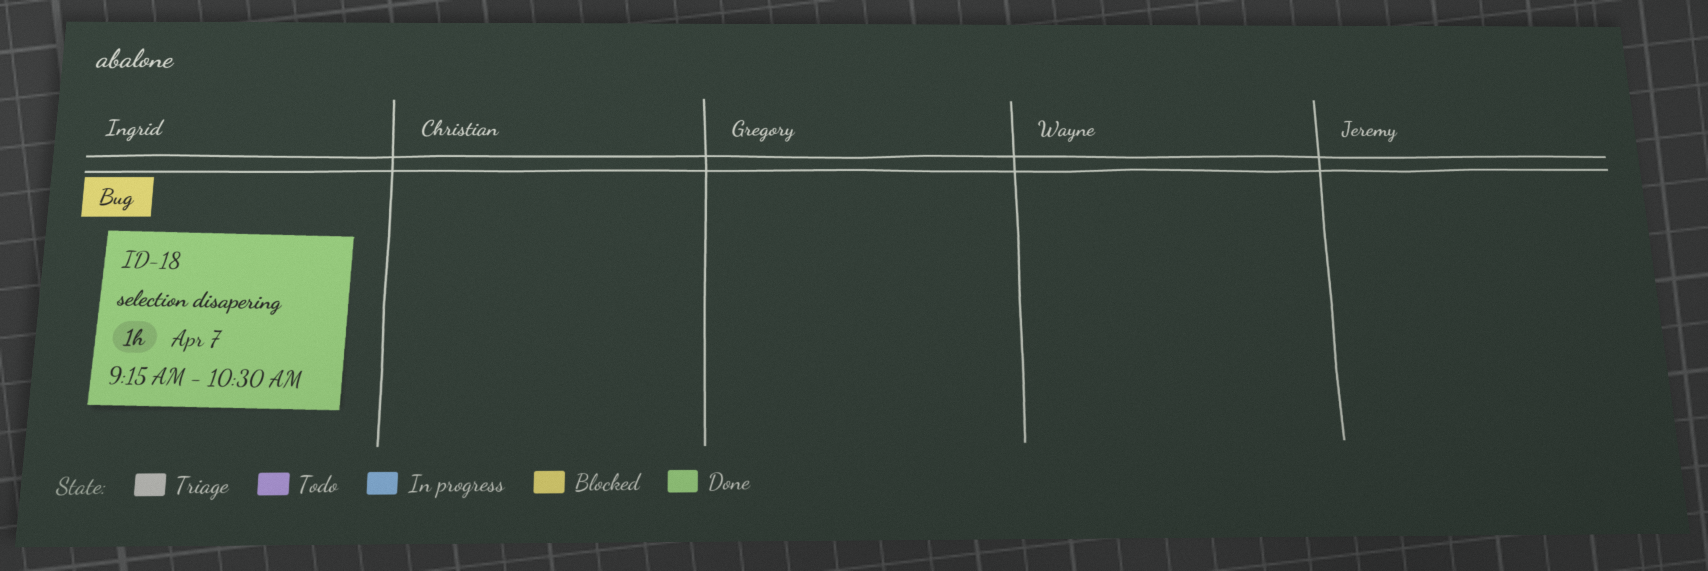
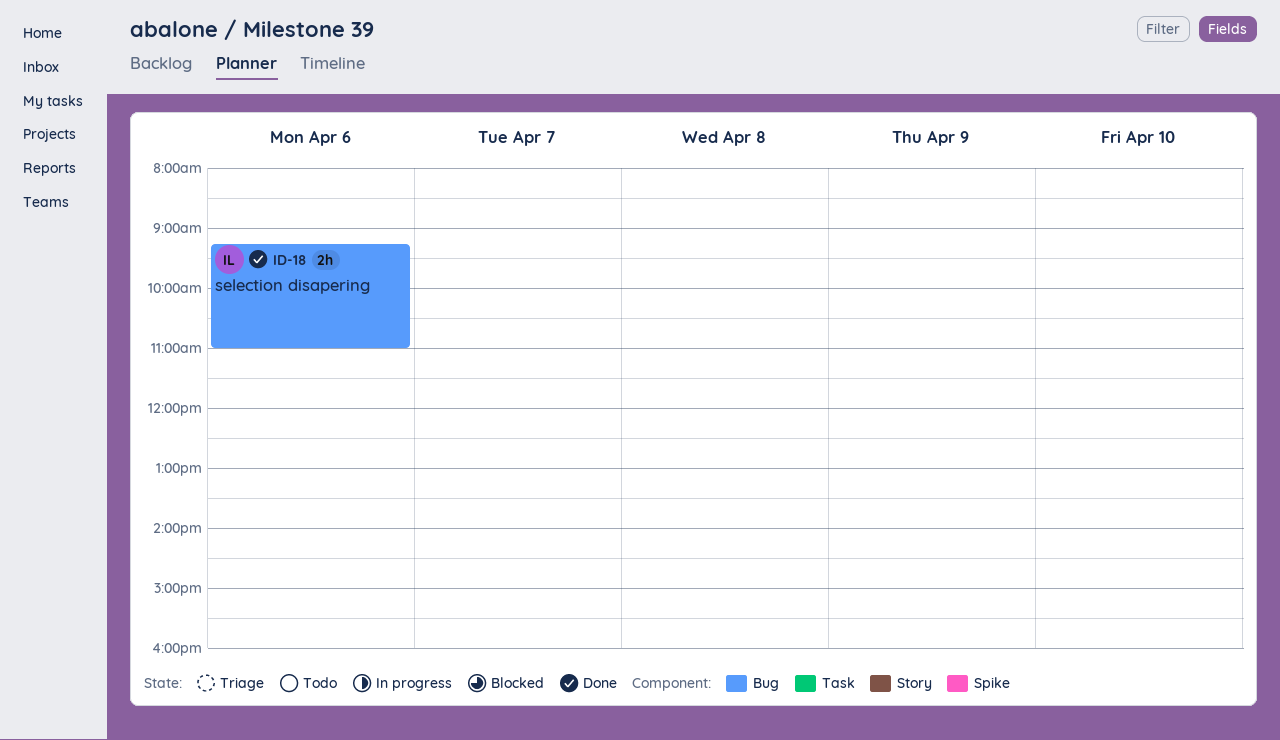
ID-18, estimate: 1h -> 2h
ID-18, day: Apr 7 -> Apr 6
ID-18, ends: 10:30 -> 11:00

